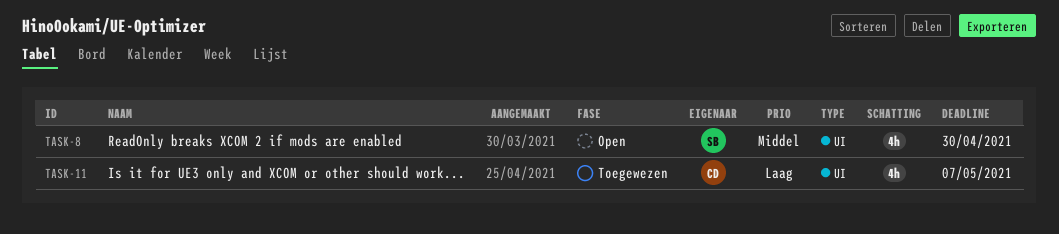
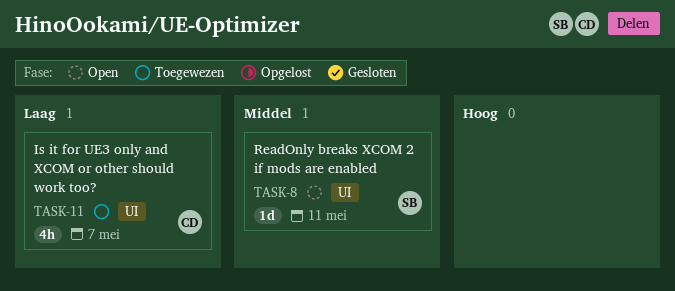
TASK-8, estimate: 4h -> 1d
TASK-8, due: Apr 30 -> May 11

